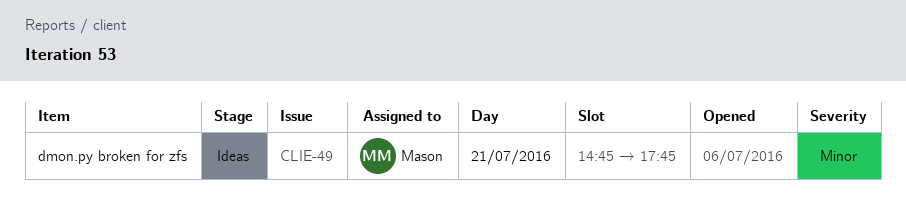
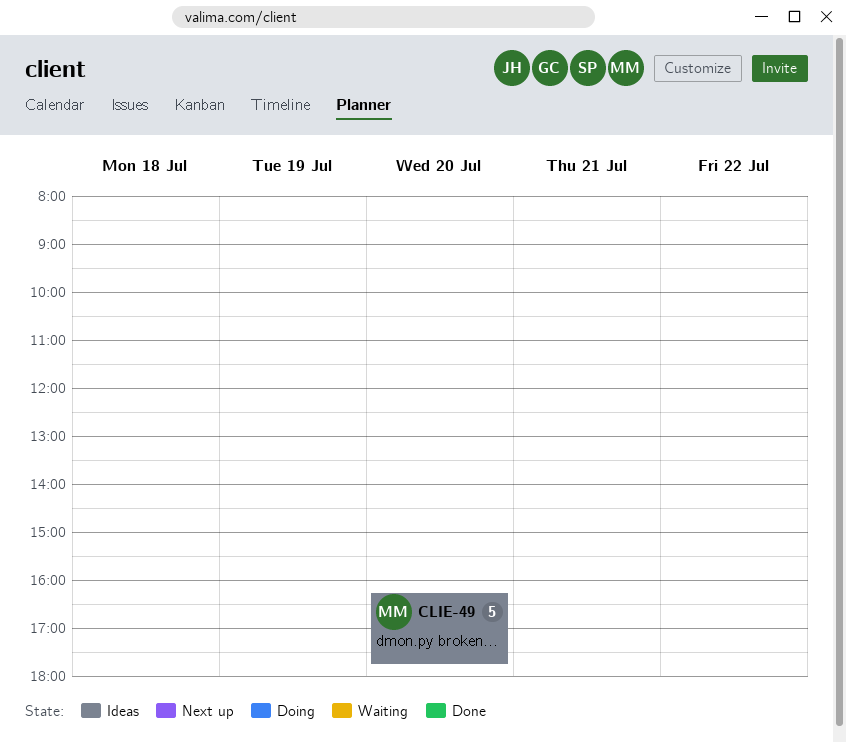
CLIE-49, day: Jul 21 -> Jul 20
CLIE-49, begins: 14:45 -> 16:15

